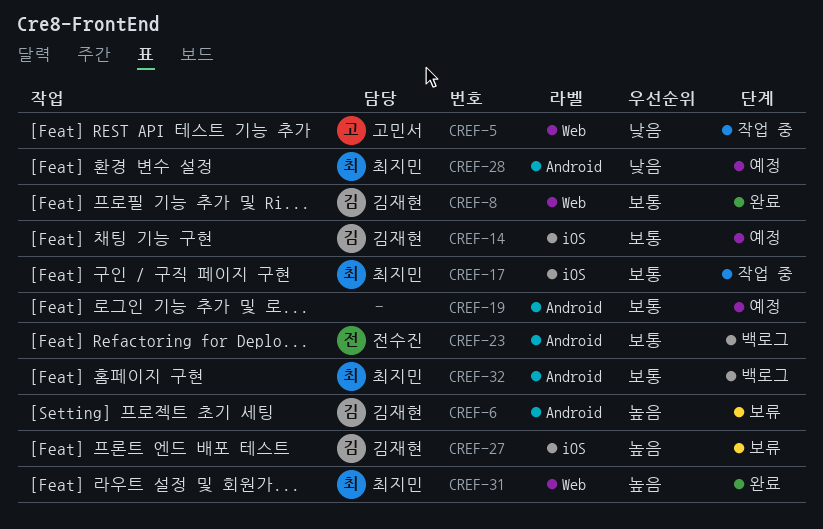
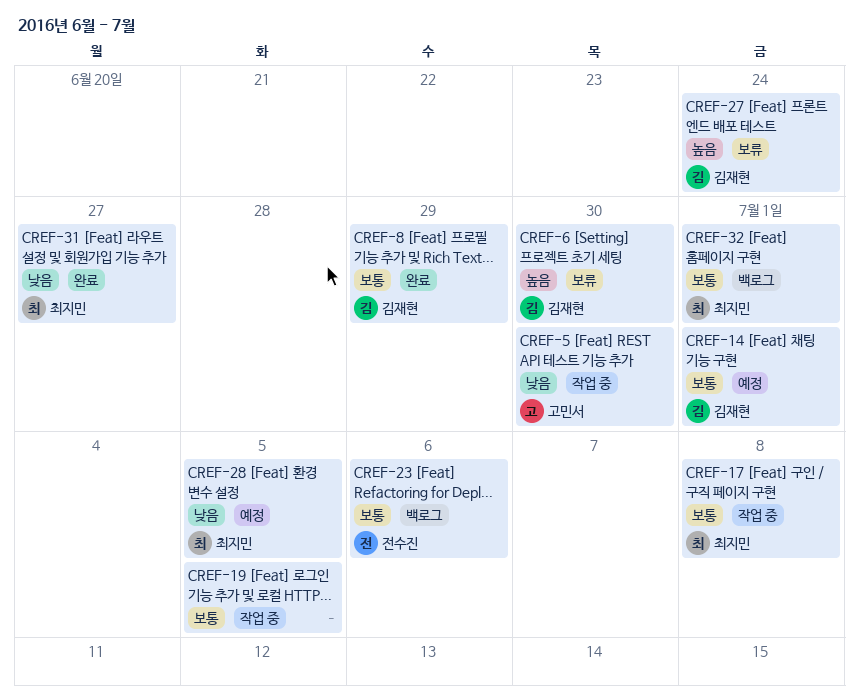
CREF-19, status: 예정 -> 작업 중
CREF-31, priority: 높음 -> 낮음

